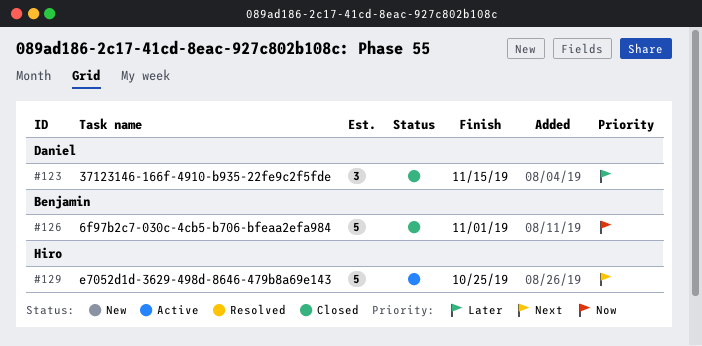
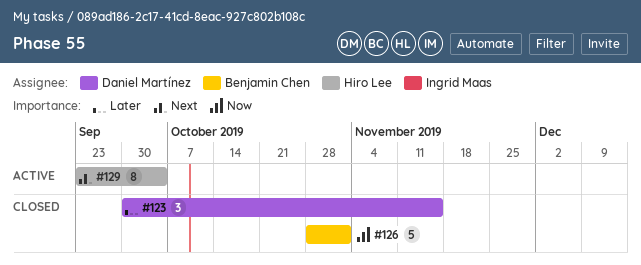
#129, estimate: 5 -> 8
#129, due: Oct 25 -> Oct 4

